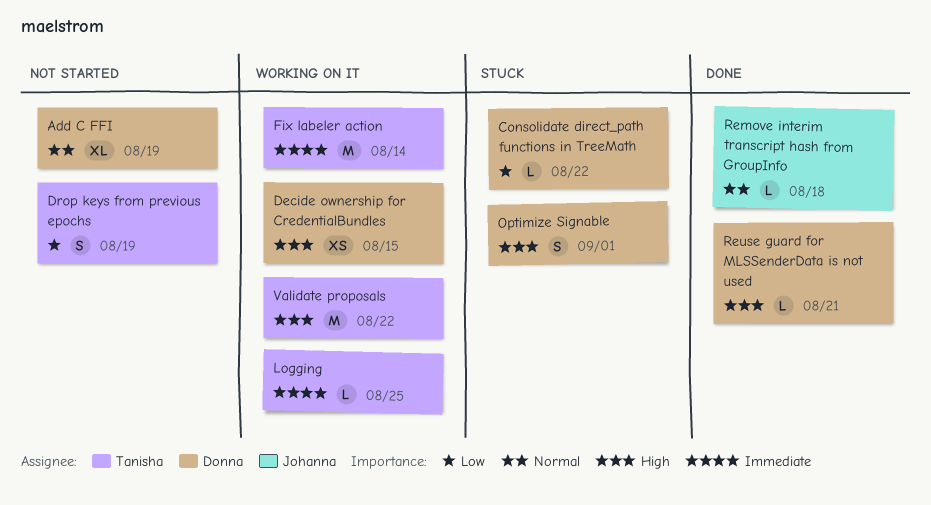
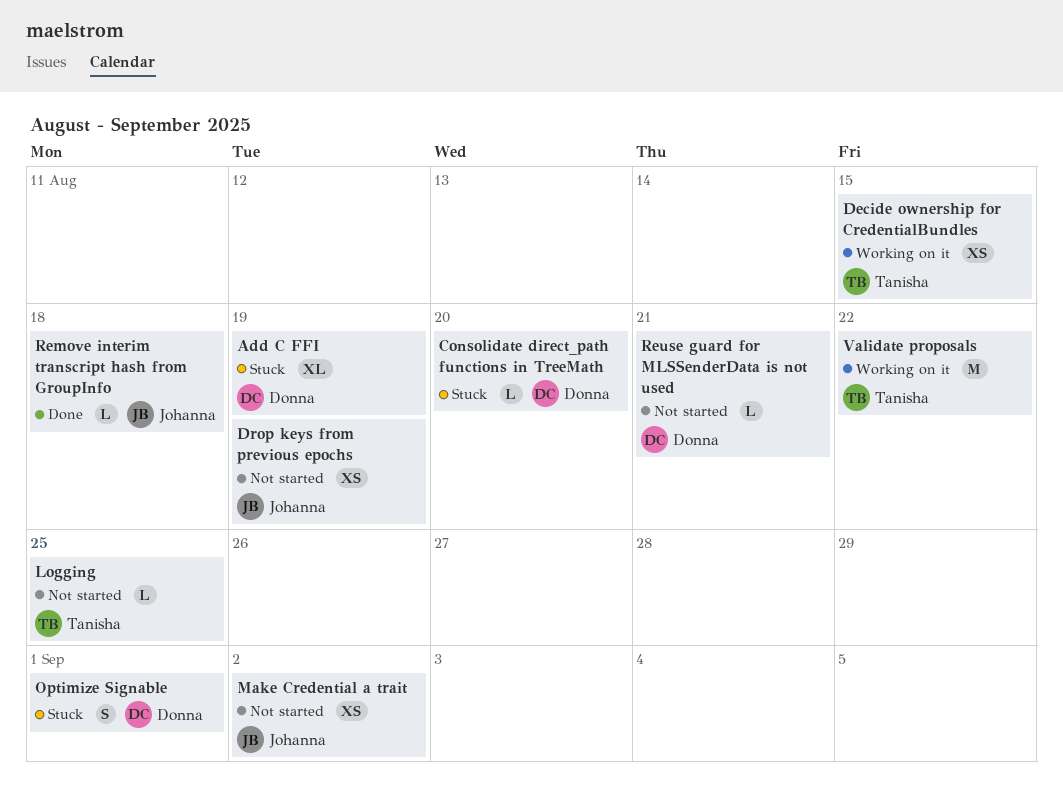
Add C FFI, status: Not started -> Stuck
Consolidate direct_path functions in TreeMath, due: Aug 22 -> Aug 20
Decide ownership for CredentialBundles, owner: Donna -> Tanisha
Drop keys from previous epochs, owner: Tanisha -> Johanna
Drop keys from previous epochs, estimate: S -> XS
Fix labeler action: present -> none
Logging, status: Working on it -> Not started
Make Credential a trait: none -> present
Reuse guard for MLSSenderData is not used, status: Done -> Not started

